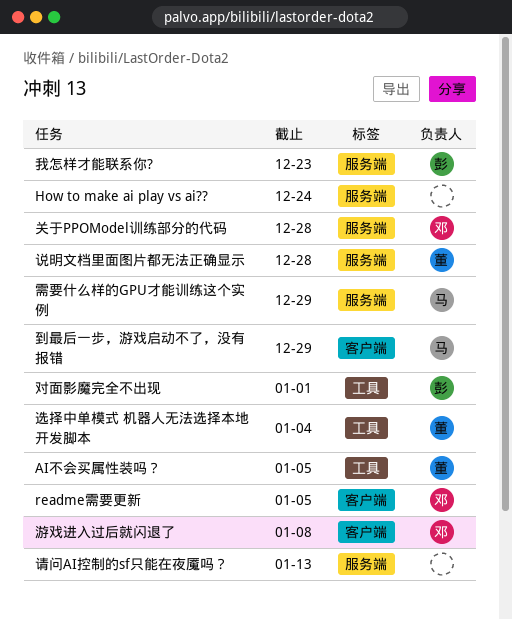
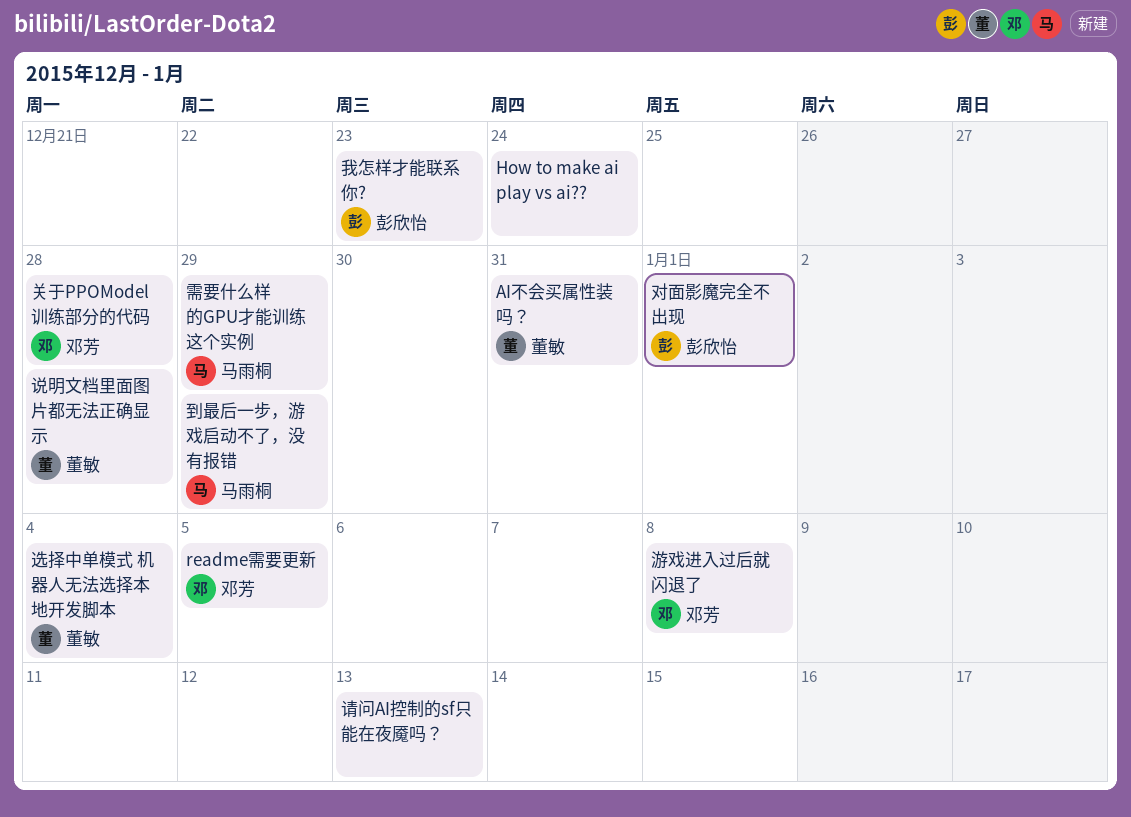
AI不会买属性装吗？, due: Jan 5 -> Dec 31

